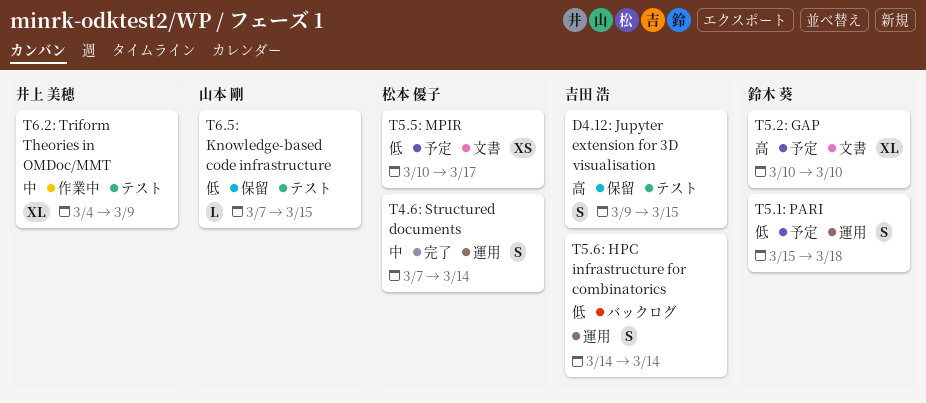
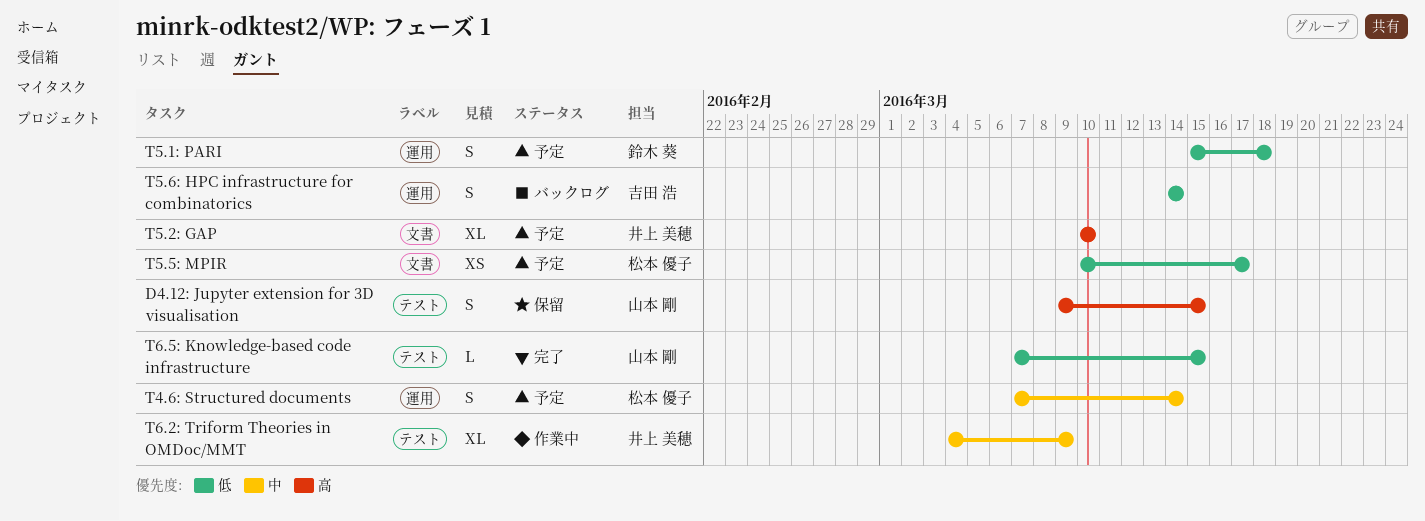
D4.12: Jupyter extension for 3D visualisation, owner: 吉田 浩 -> 山本 剛
T4.6: Structured documents, status: 完了 -> 予定
T5.2: GAP, owner: 鈴木 葵 -> 井上 美穂
T6.5: Knowledge-based code infrastructure, status: 保留 -> 完了

